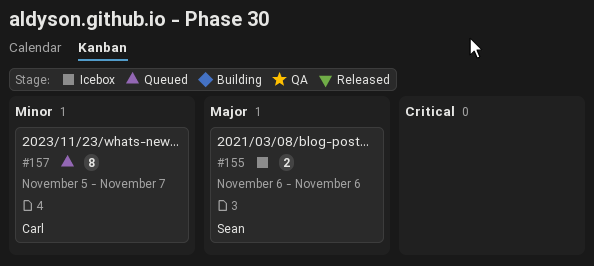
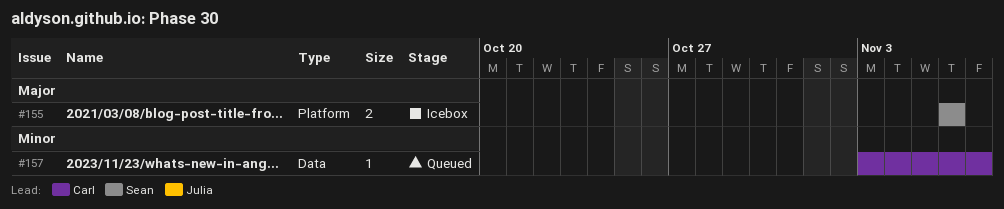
#157, estimate: 8 -> 1
#157, start: Nov 5 -> Nov 3

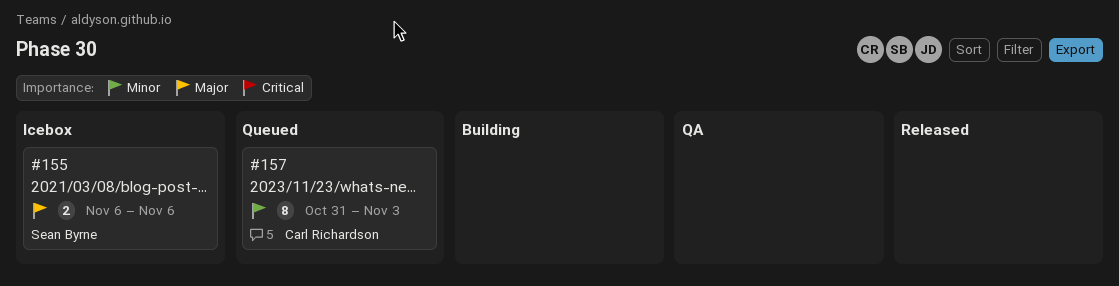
#157, estimate: 1 -> 8
#157, start: Nov 3 -> Oct 31
#157, due: Nov 7 -> Nov 3

